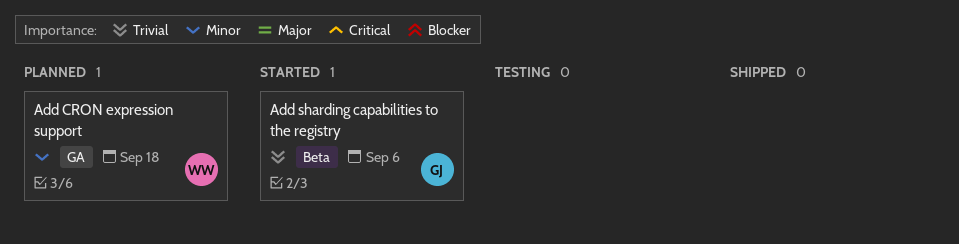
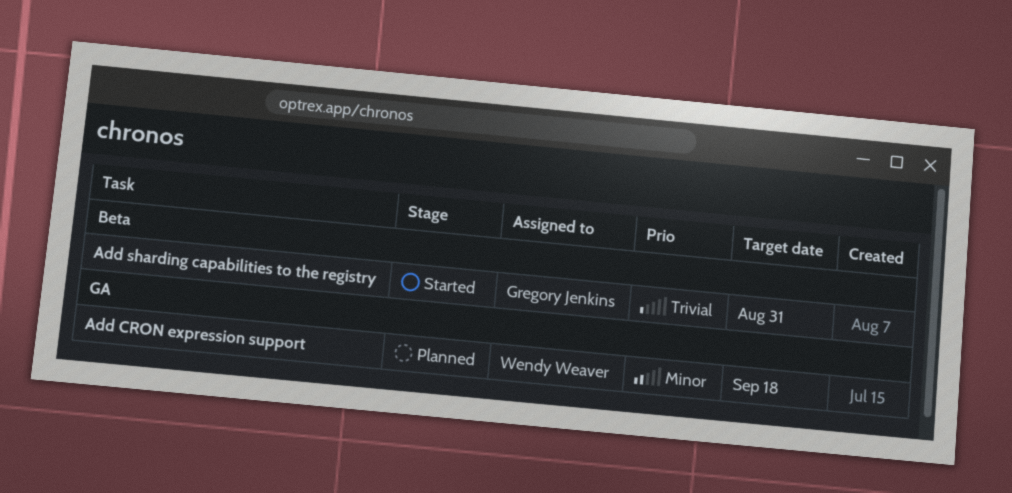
Add sharding capabilities to the registry, due: Sep 6 -> Aug 31

